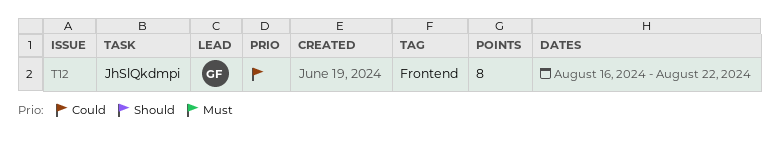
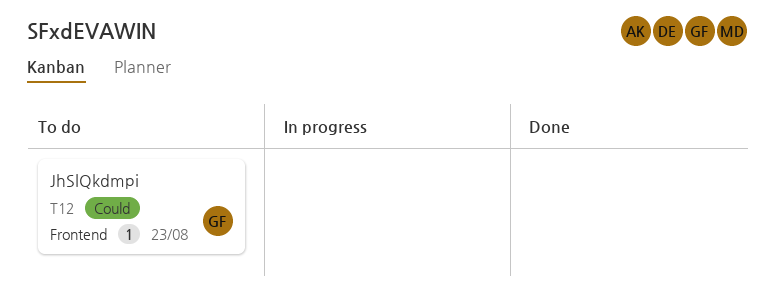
T12, estimate: 8 -> 1
T12, due: Aug 22 -> Aug 23

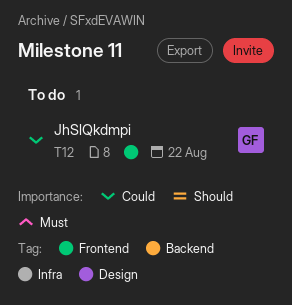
T12, due: Aug 23 -> Aug 22

